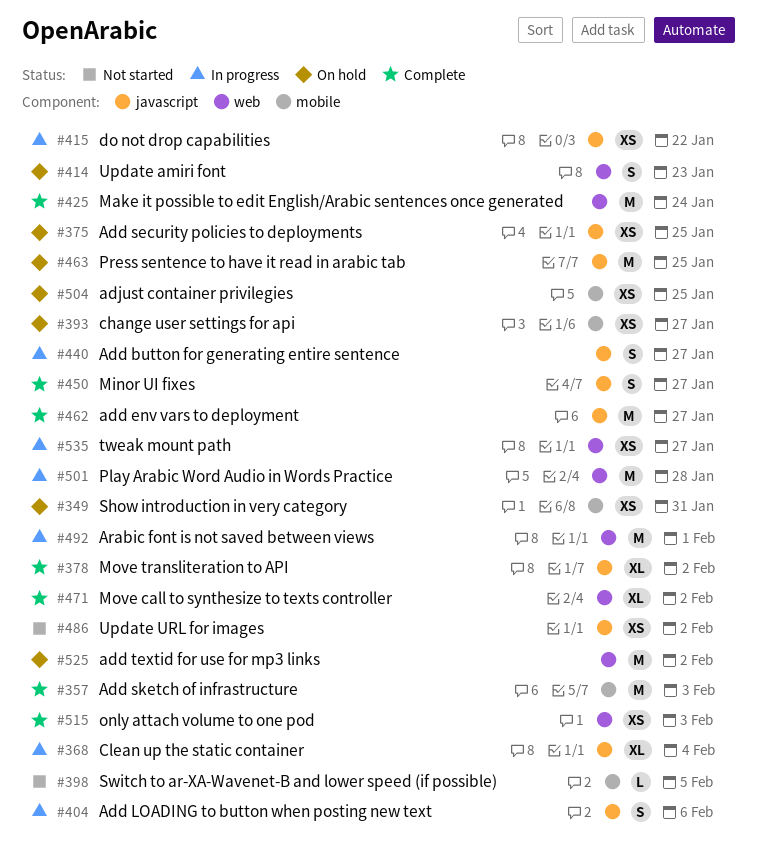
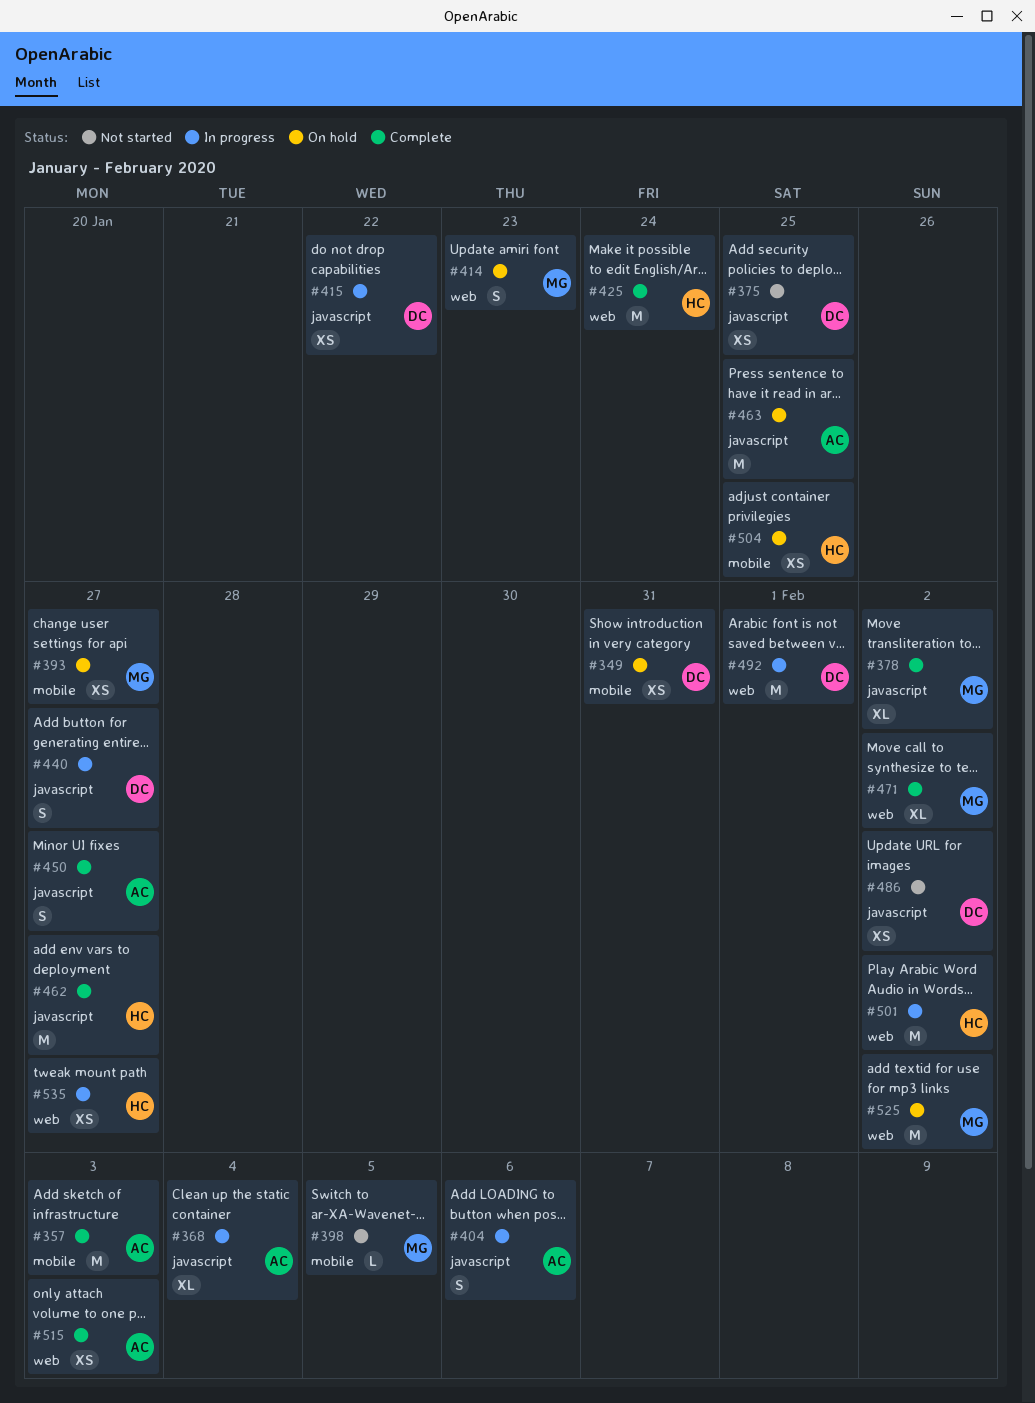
#375, status: On hold -> Not started
#501, due: Jan 28 -> Feb 2

